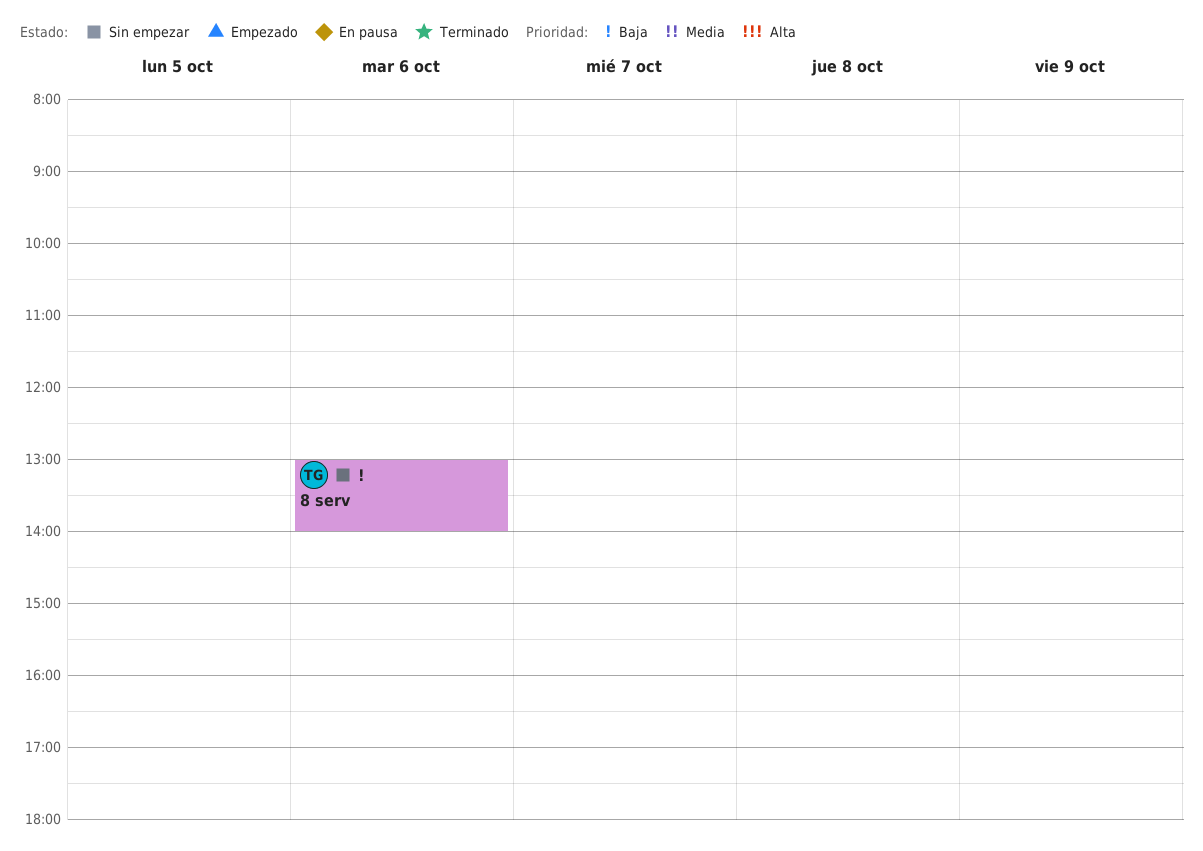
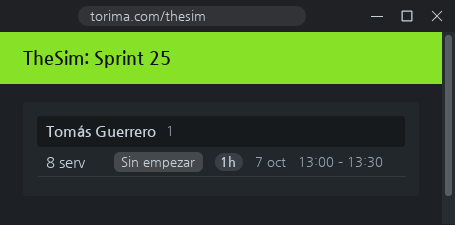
8 serv, day: Oct 6 -> Oct 7
8 serv, ends: 14:00 -> 13:30

